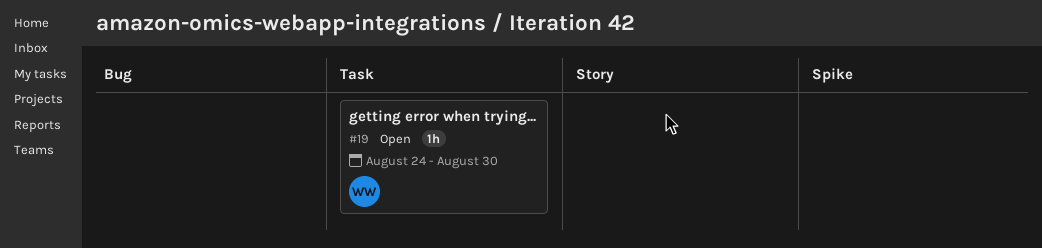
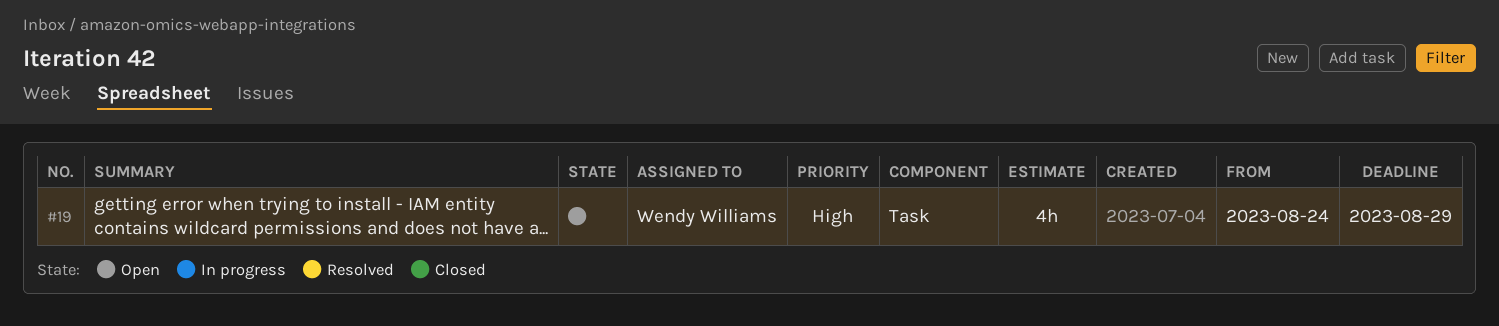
#19, estimate: 1h -> 4h
#19, due: Aug 30 -> Aug 29

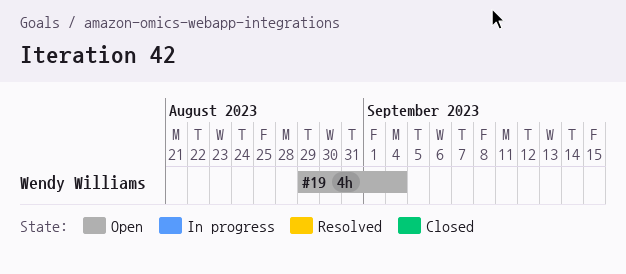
#19, start: Aug 24 -> Aug 29
#19, due: Aug 29 -> Sep 4

